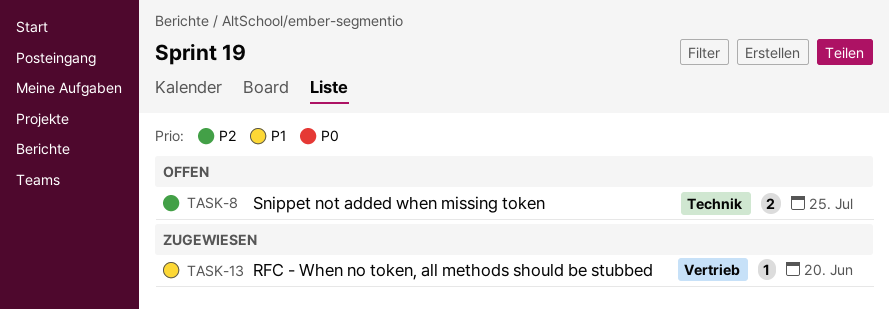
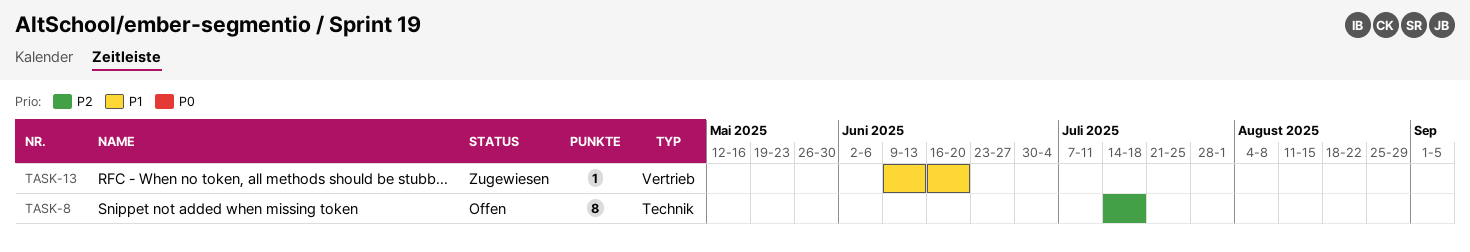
TASK-8, estimate: 2 -> 8
TASK-8, due: Jul 25 -> Jul 18

